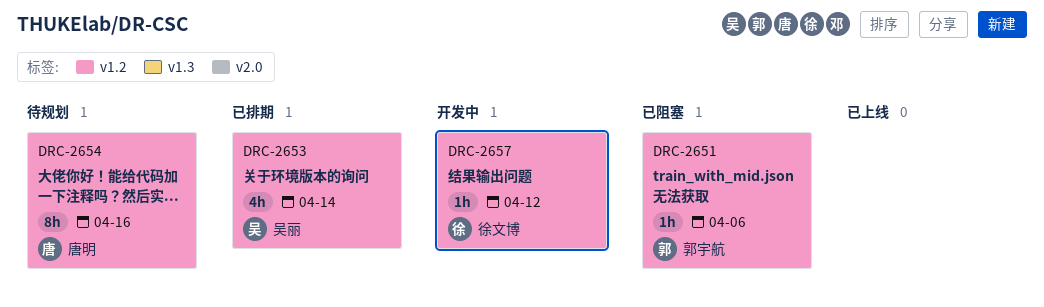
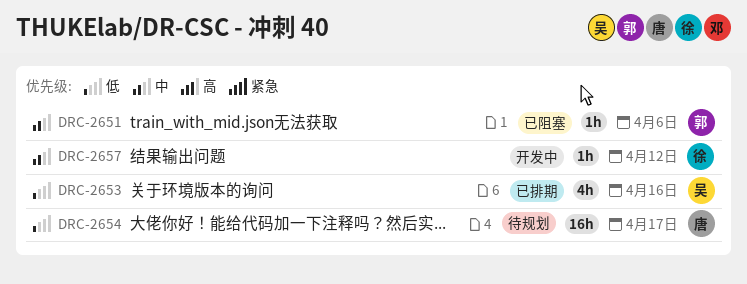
DRC-2653, due: Apr 14 -> Apr 16
DRC-2654, estimate: 8h -> 16h
DRC-2654, due: Apr 16 -> Apr 17

